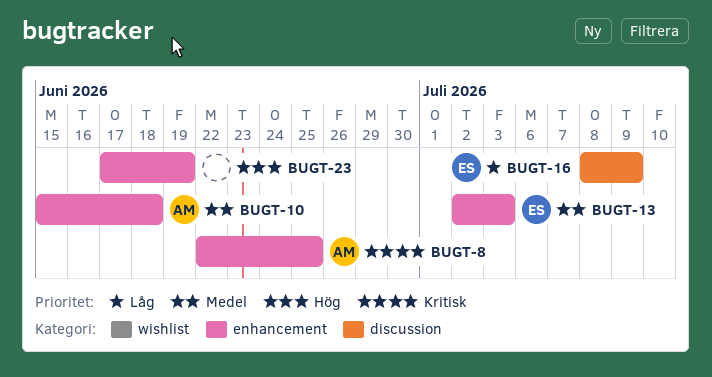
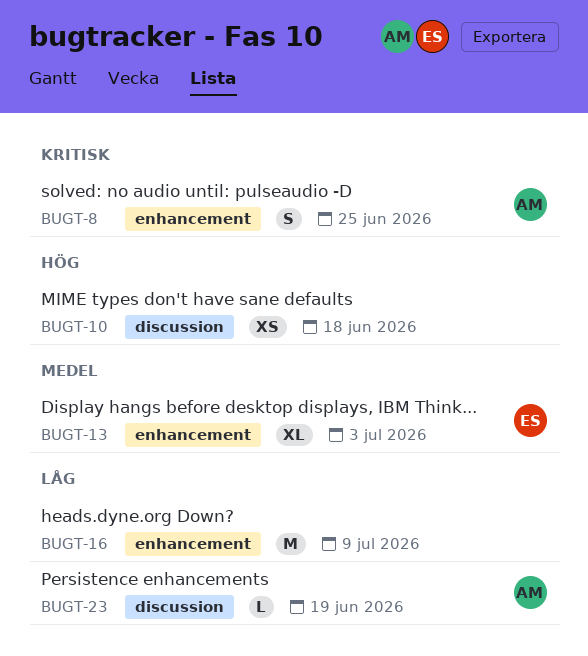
BUGT-10, owner: AM -> none
BUGT-10, priority: Medel -> Hög
BUGT-10, label: enhancement -> discussion
BUGT-16, owner: ES -> none
BUGT-16, label: discussion -> enhancement
BUGT-23, owner: none -> AM
BUGT-23, priority: Hög -> Låg
BUGT-23, label: enhancement -> discussion

